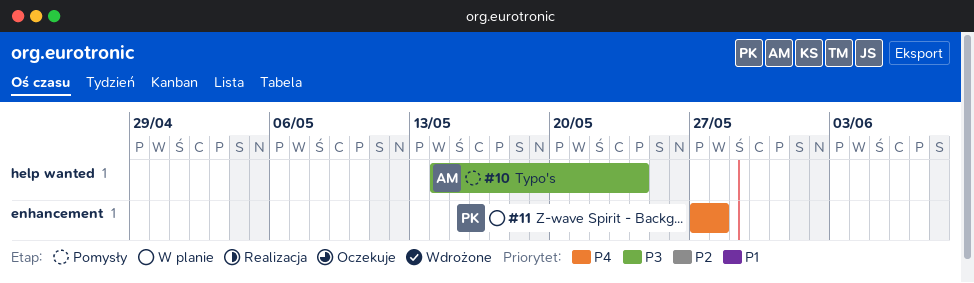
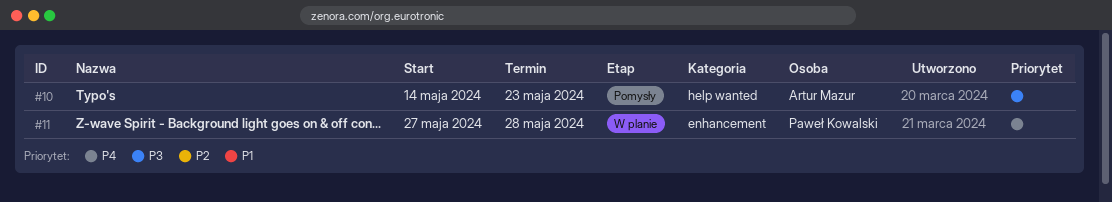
#10, due: May 24 -> May 23

